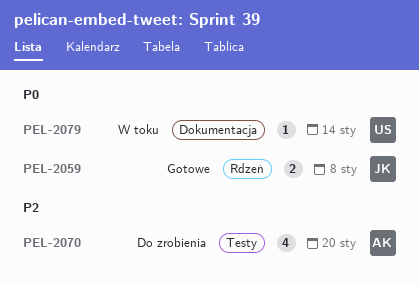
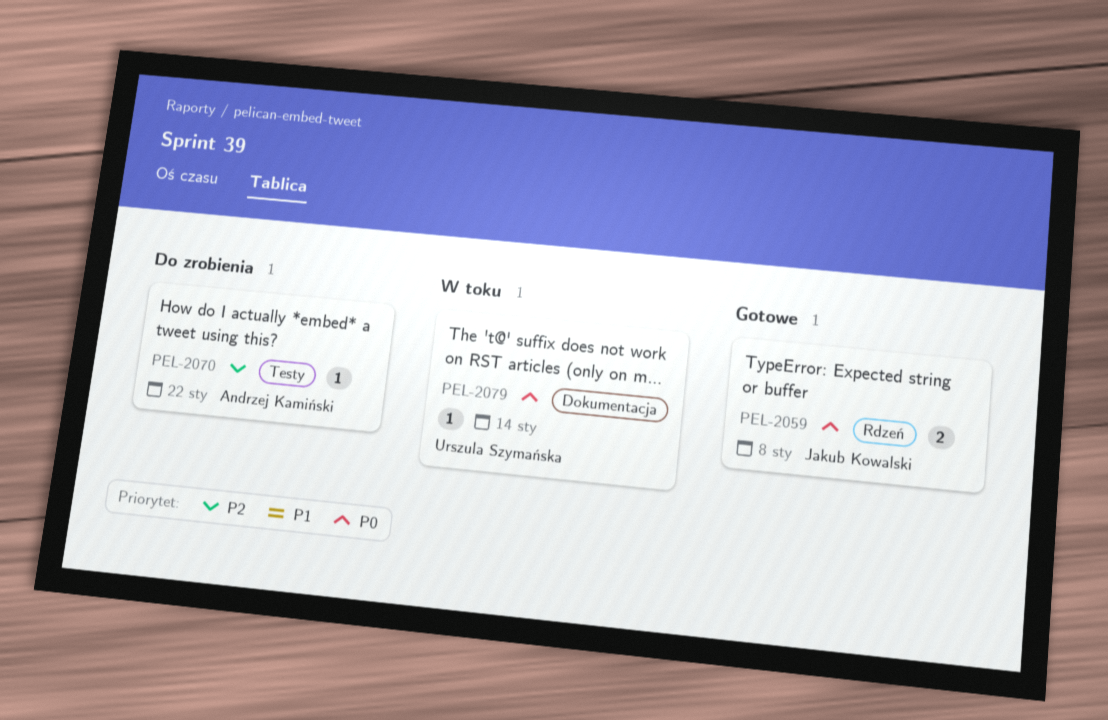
PEL-2070, estimate: 4 -> 1
PEL-2070, due: Jan 20 -> Jan 22

